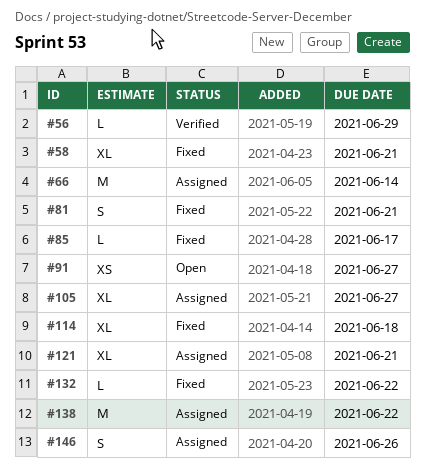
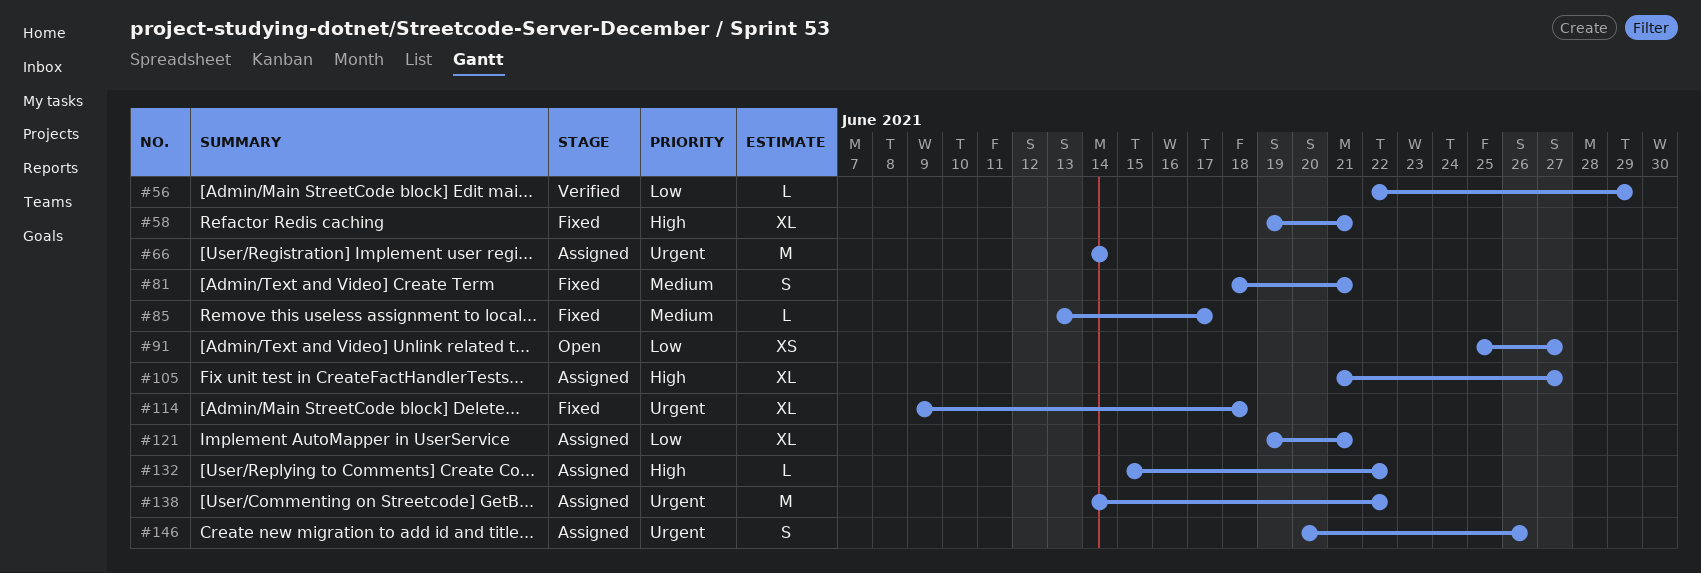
#132, status: Fixed -> Assigned

